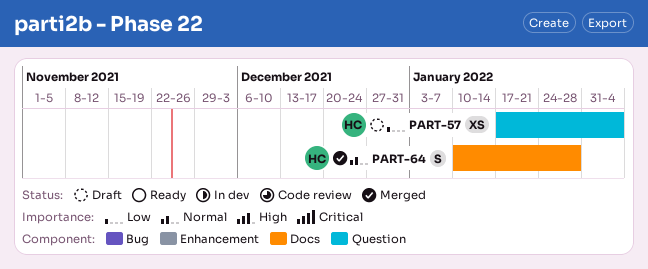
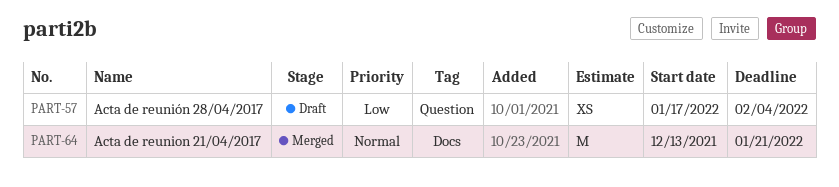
PART-64, estimate: S -> M
PART-64, start: Jan 10 -> Dec 13
PART-64, due: Jan 28 -> Jan 21

